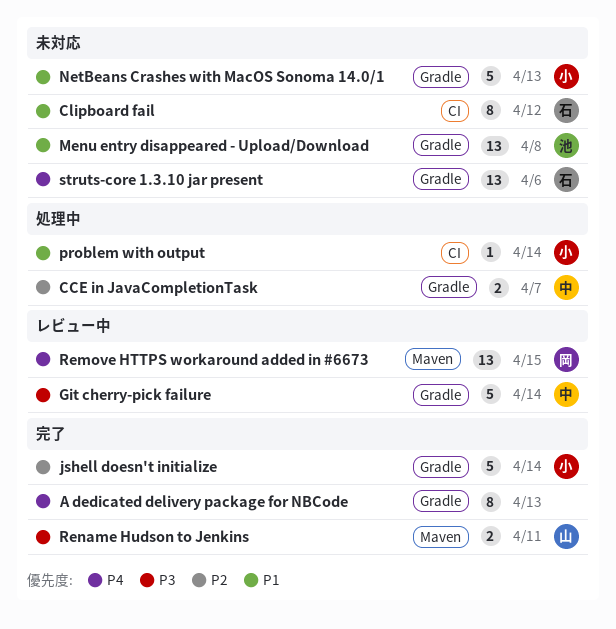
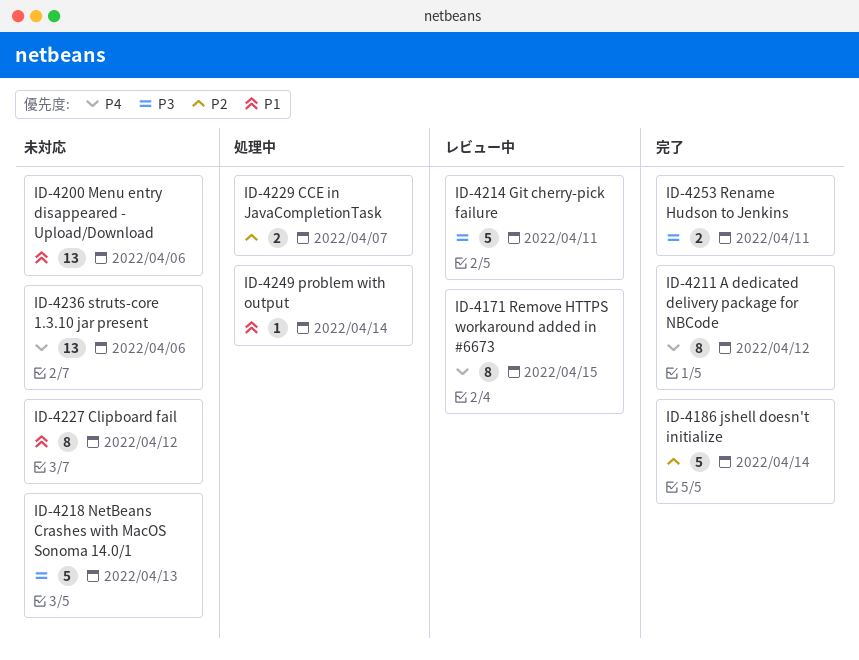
A dedicated delivery package for NBCode, due: Apr 13 -> Apr 12
Git cherry-pick failure, due: Apr 14 -> Apr 11
Menu entry disappeared - Upload/Download, due: Apr 8 -> Apr 6
NetBeans Crashes with MacOS Sonoma 14.0/1, priority: P1 -> P3
Remove HTTPS workaround added in #6673, estimate: 13 -> 8

